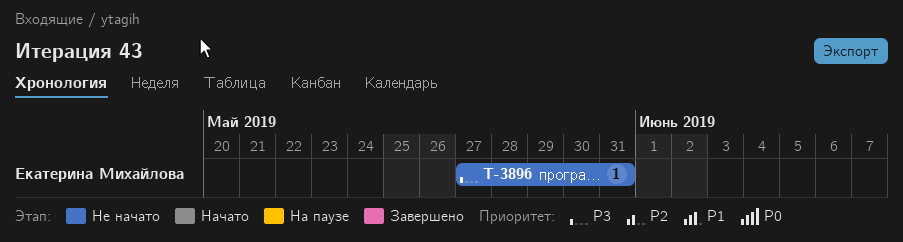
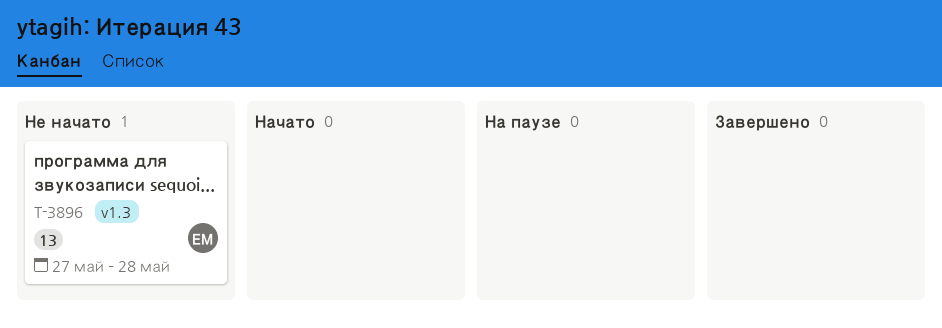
T-3896, estimate: 1 -> 13
T-3896, due: May 31 -> May 28

